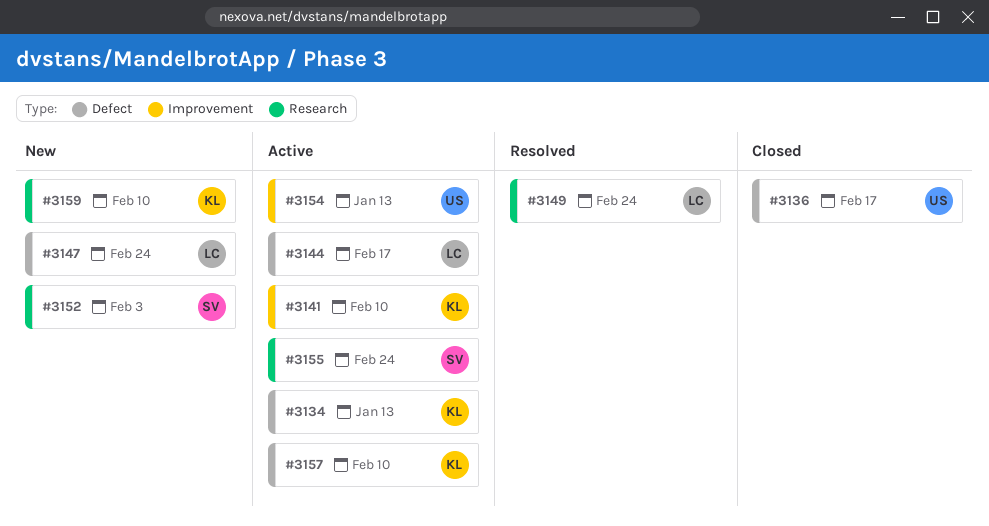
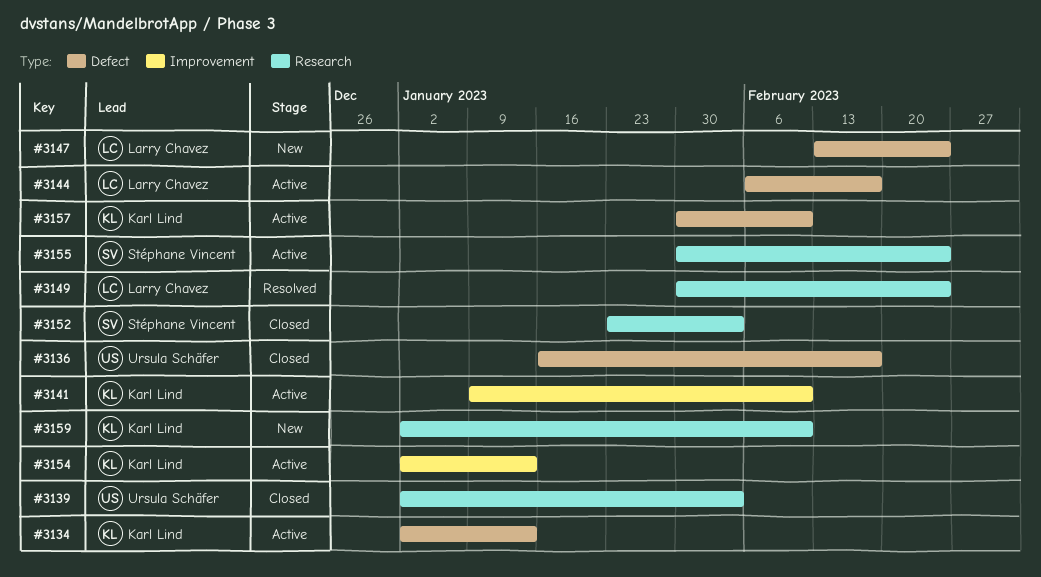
#3139: none -> present
#3152, status: New -> Closed
#3154, owner: Ursula Schäfer -> Karl Lind

